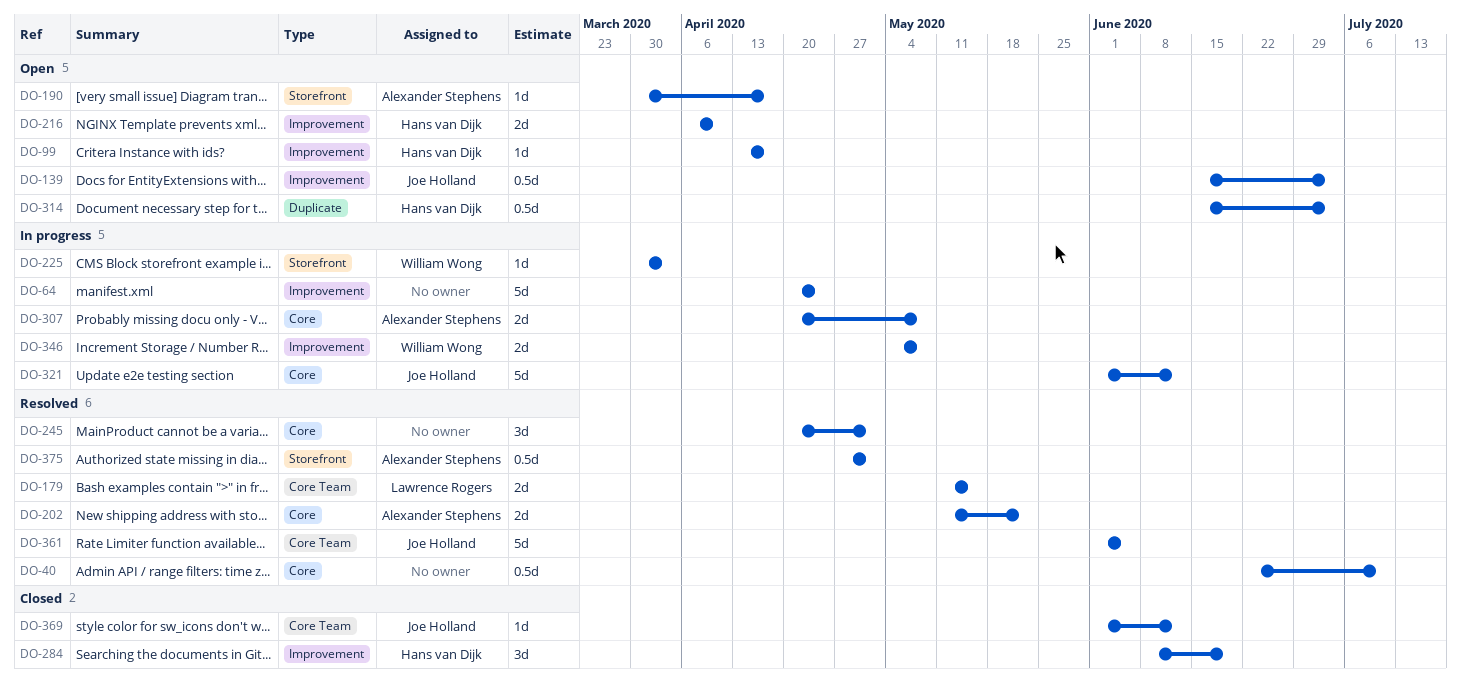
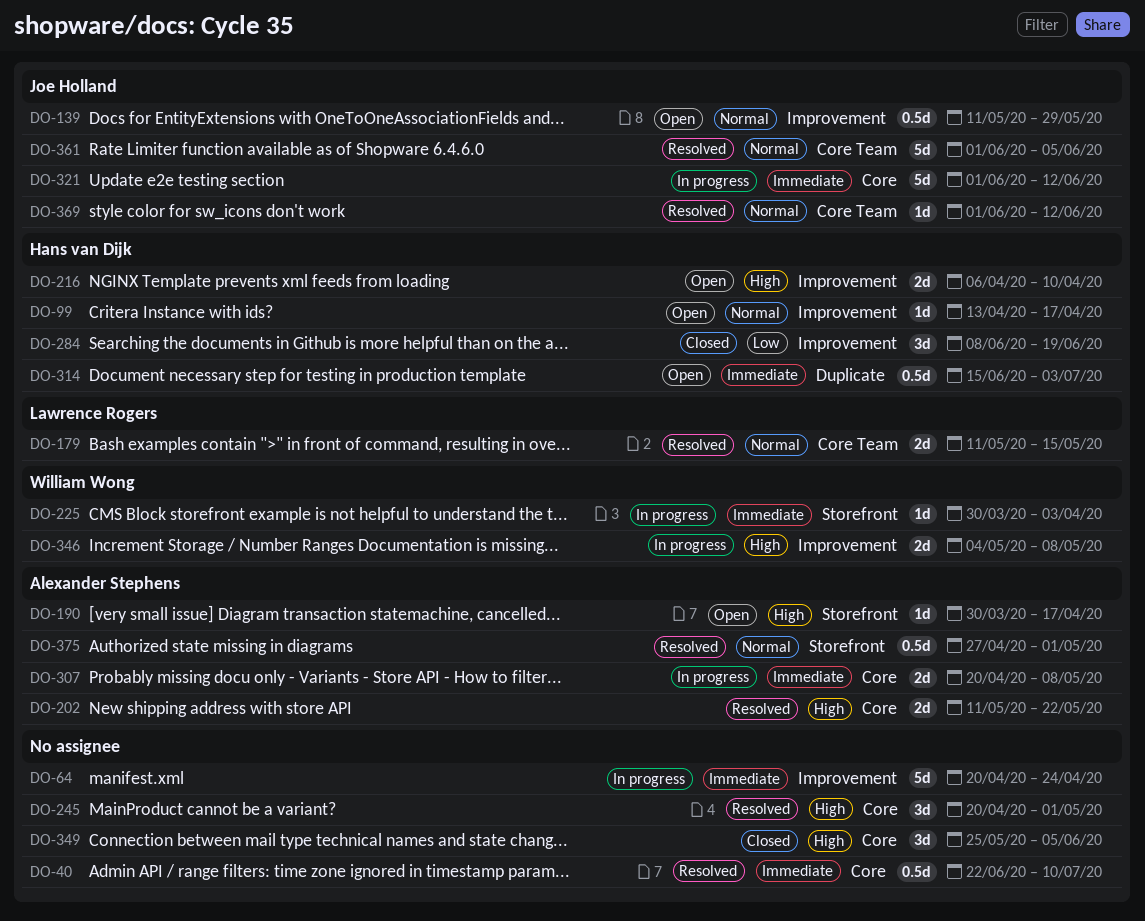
DO-139, start: Jun 15 -> May 11
DO-139, due: Jul 3 -> May 29
DO-349: none -> present
DO-369, status: Closed -> Resolved

